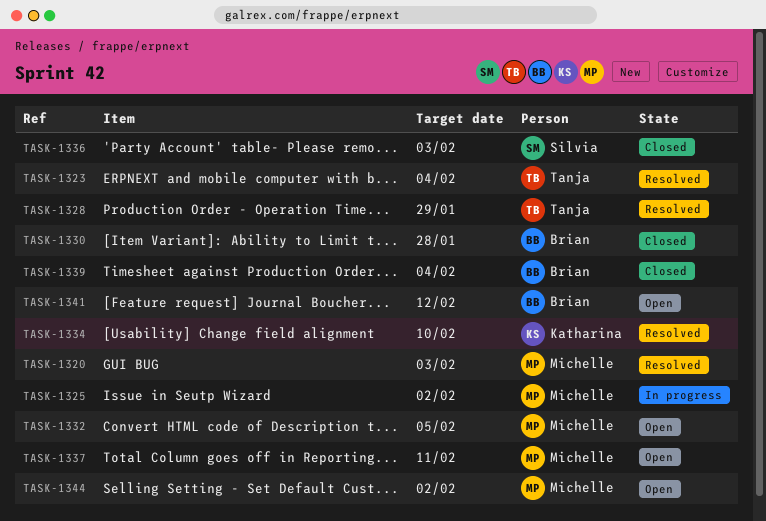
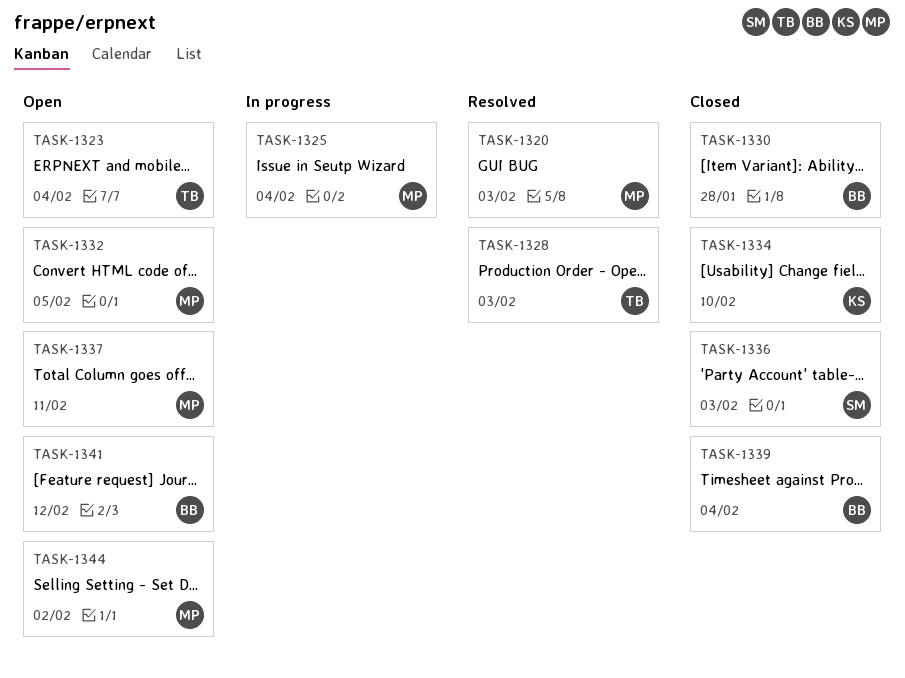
TASK-1323, status: Resolved -> Open
TASK-1325, due: Feb 2 -> Feb 4
TASK-1328, due: Jan 29 -> Feb 3
TASK-1334, status: Resolved -> Closed

